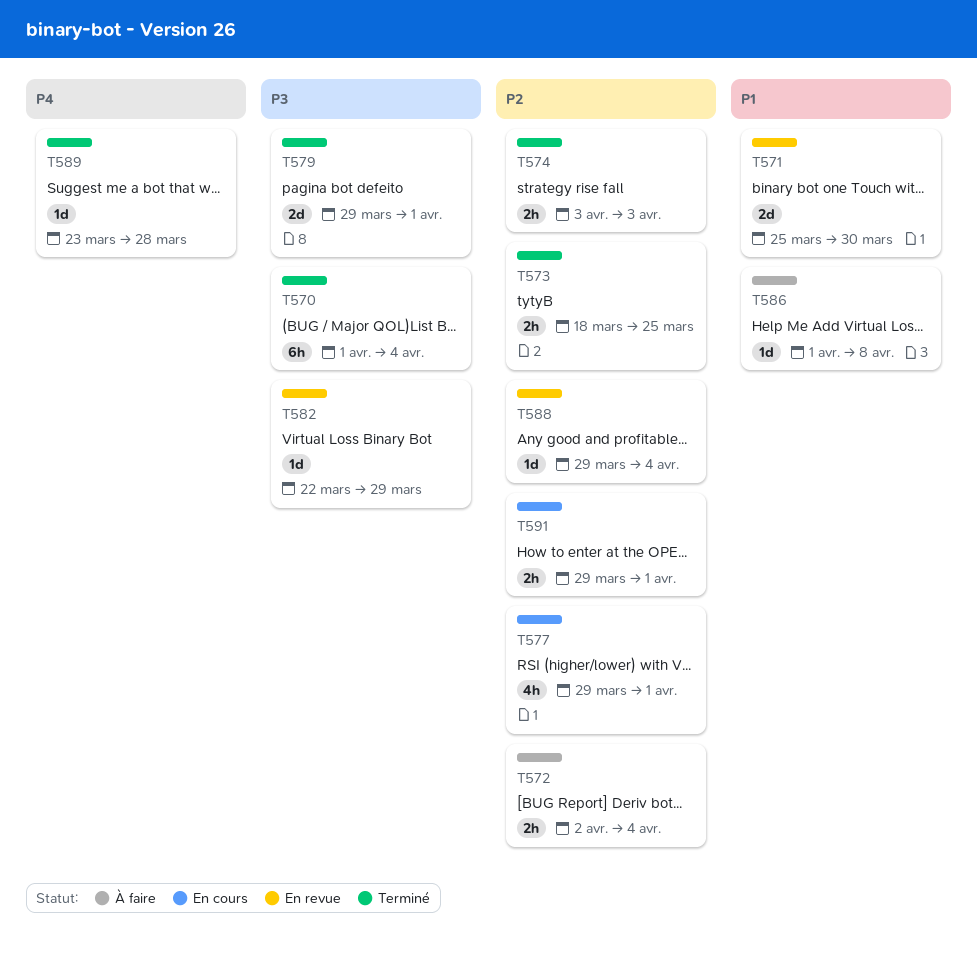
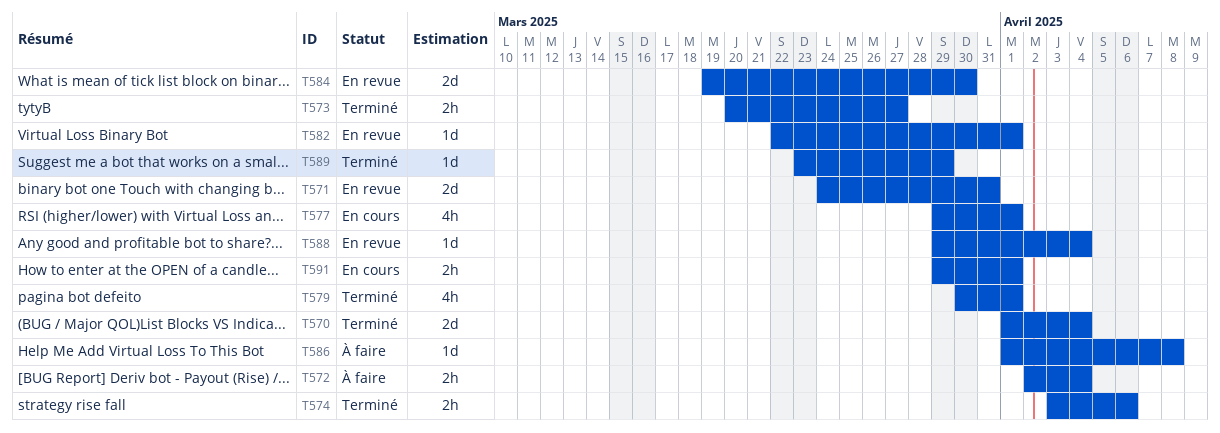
T570, estimate: 6h -> 2d
T571, start: Mar 25 -> Mar 24
T571, due: Mar 30 -> Mar 31
T573, start: Mar 18 -> Mar 20
T573, due: Mar 25 -> Mar 27
T574, due: Apr 3 -> Apr 6
T579, estimate: 2d -> 4h
T579, start: Mar 29 -> Mar 30
T582, due: Mar 29 -> Apr 1
T584: none -> present
T589, due: Mar 28 -> Mar 29

